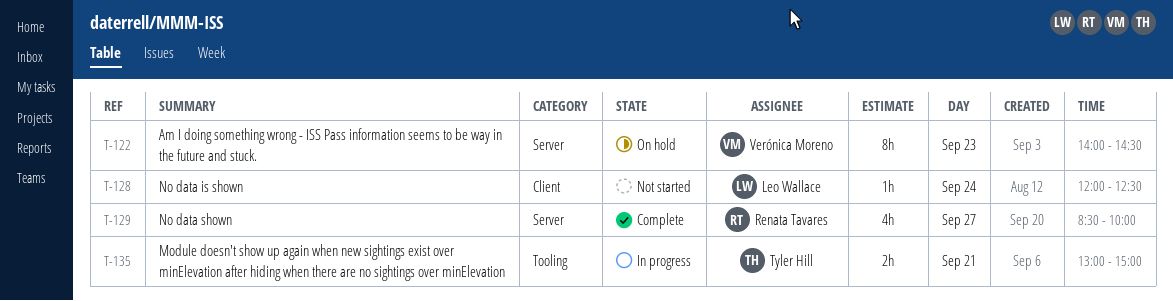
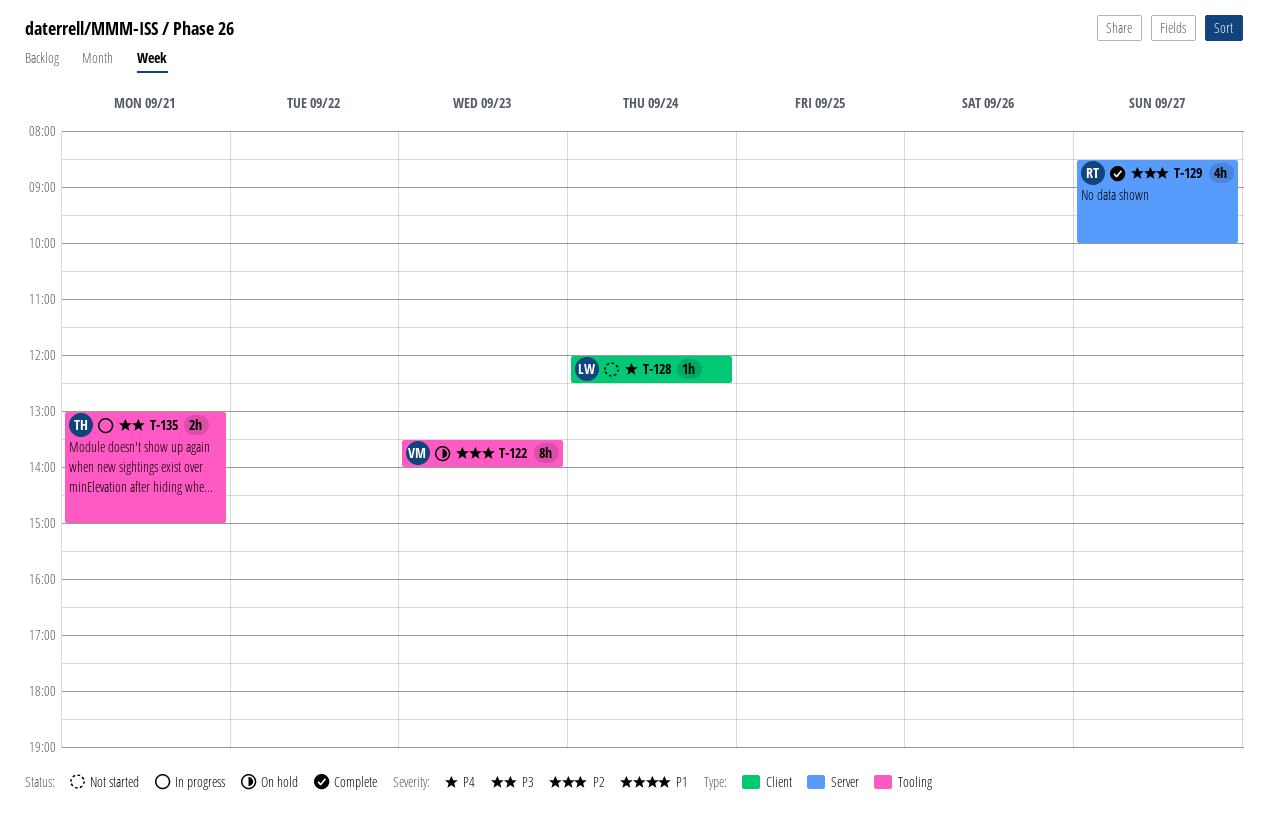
T-122, label: Server -> Tooling
T-122, begins: 14:00 -> 13:30
T-122, ends: 14:30 -> 14:00

